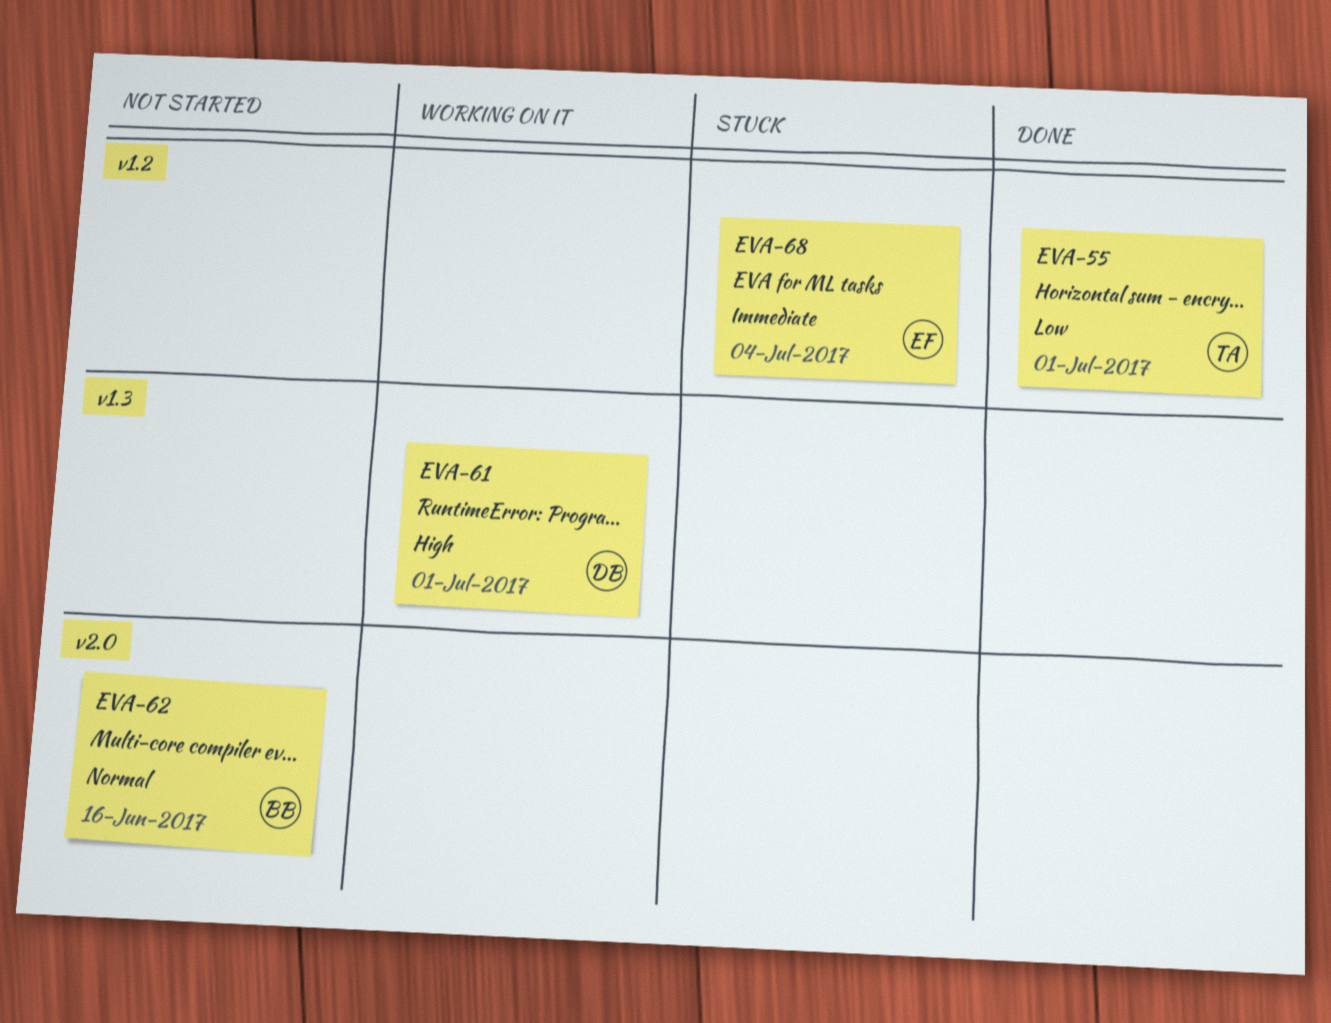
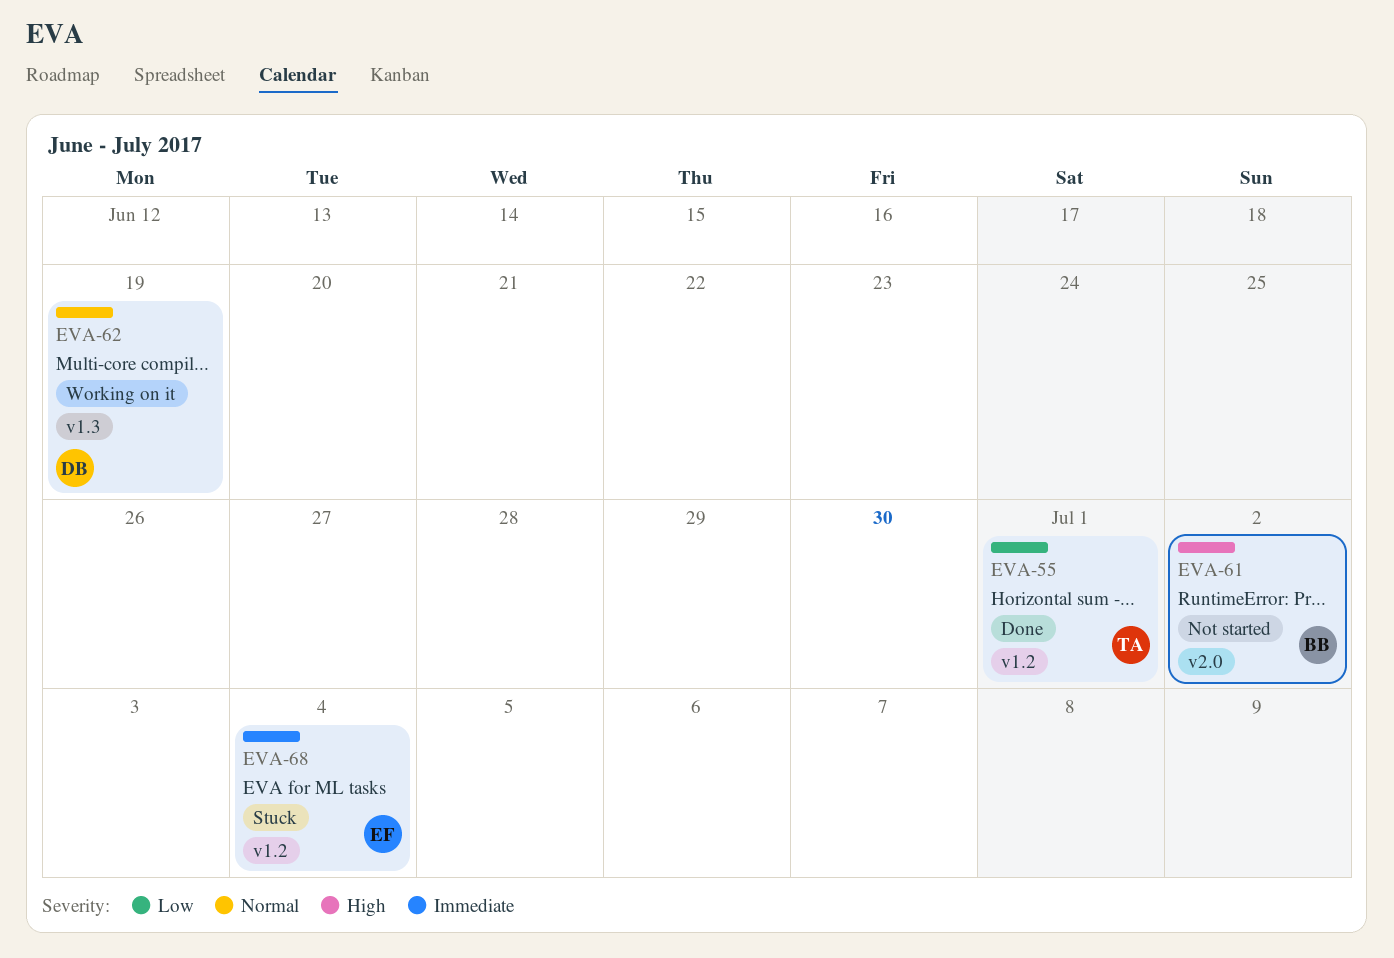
EVA-61, status: Working on it -> Not started
EVA-61, owner: DB -> BB
EVA-61, label: v1.3 -> v2.0
EVA-61, due: Jul 1 -> Jul 2
EVA-62, status: Not started -> Working on it
EVA-62, owner: BB -> DB
EVA-62, label: v2.0 -> v1.3
EVA-62, due: Jun 16 -> Jun 19

